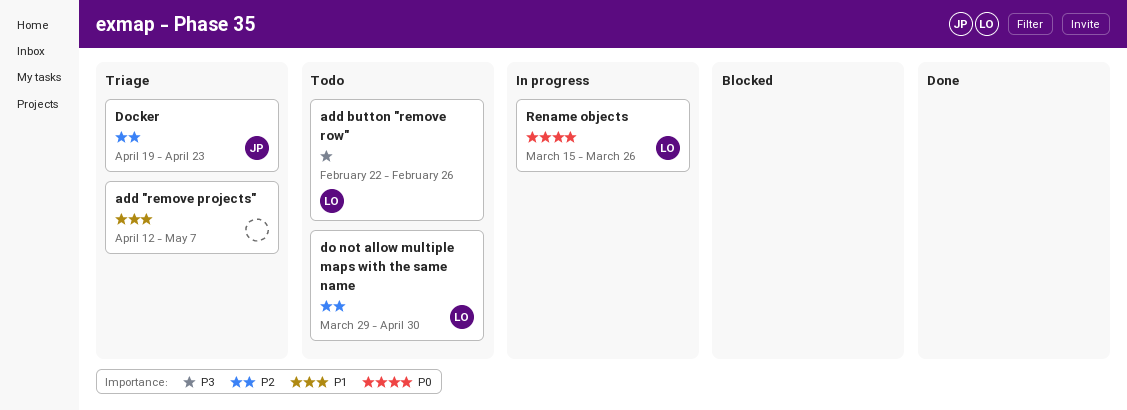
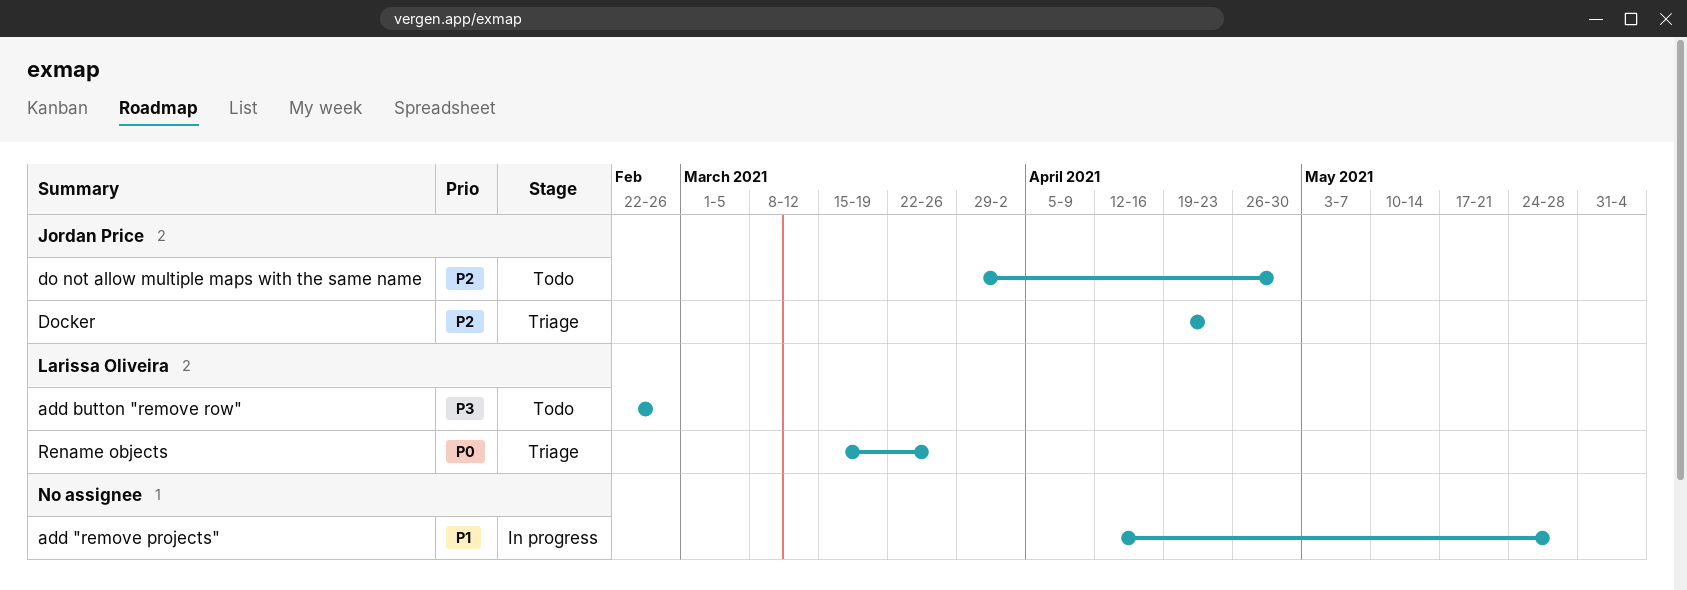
add "remove projects", status: Triage -> In progress
add "remove projects", due: May 7 -> May 28
do not allow multiple maps with the same name, owner: Larissa Oliveira -> Jordan Price
Rename objects, status: In progress -> Triage

